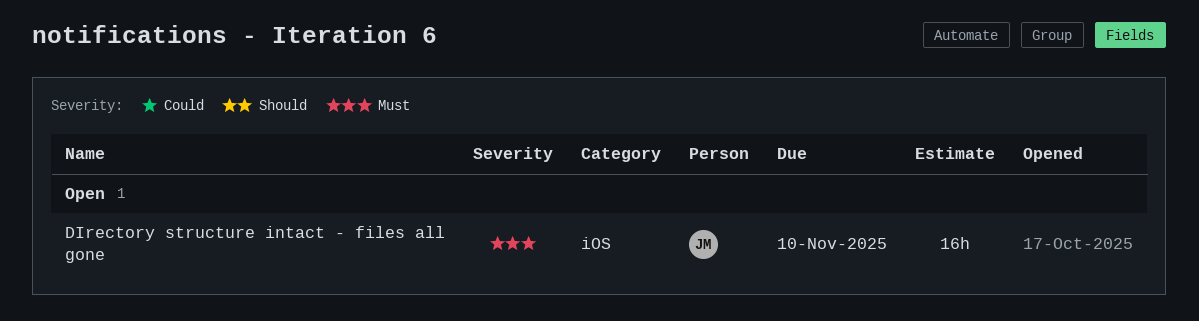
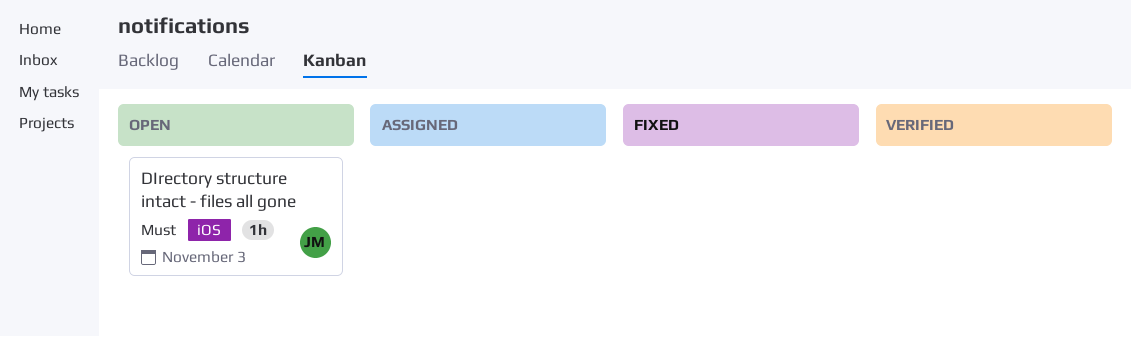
DIrectory structure intact - files all gone, estimate: 16h -> 1h
DIrectory structure intact - files all gone, due: Nov 10 -> Nov 3

